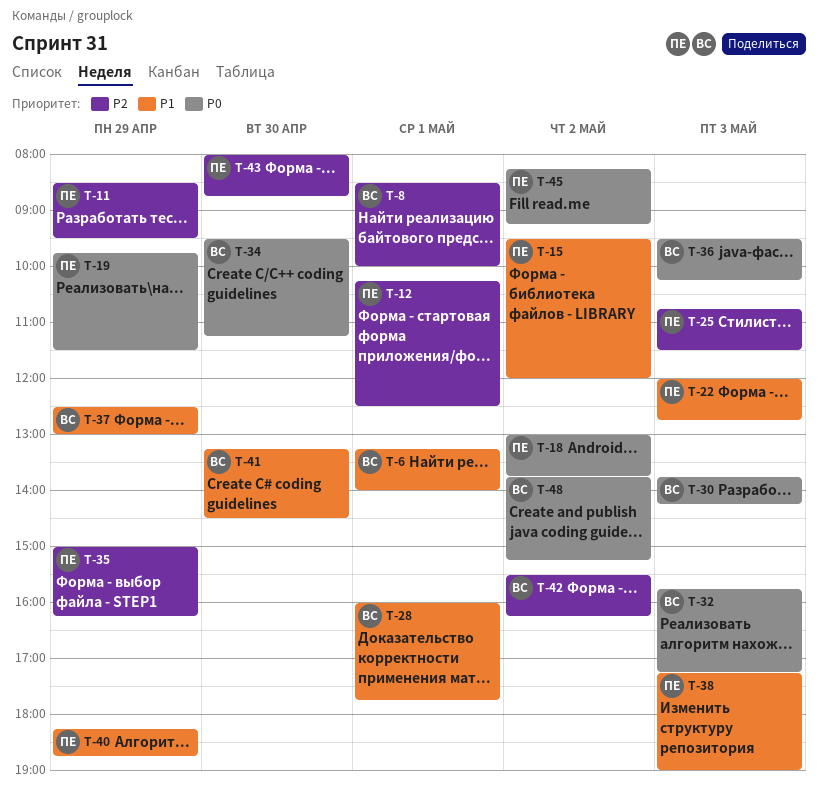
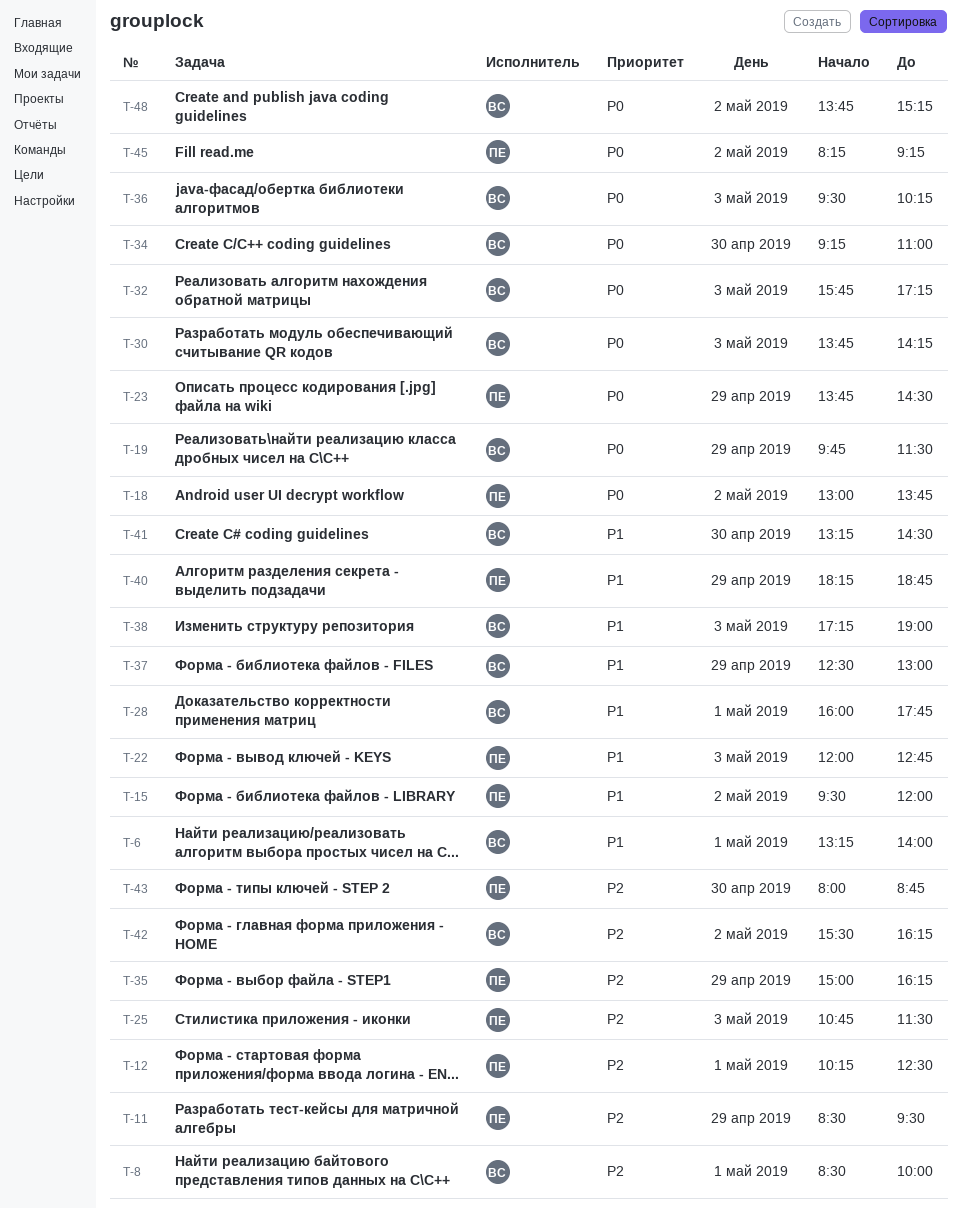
T-19, owner: ПЕ -> ВС
T-23: none -> present
T-34, begins: 09:30 -> 09:15
T-34, ends: 11:15 -> 11:00
T-38, owner: ПЕ -> ВС

